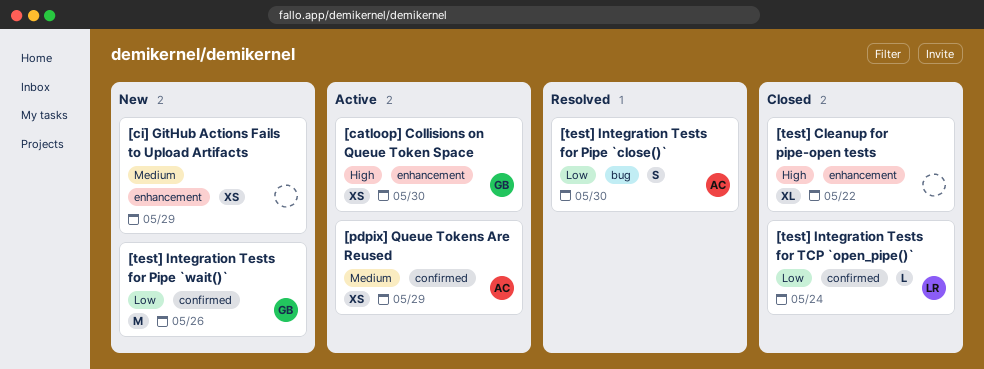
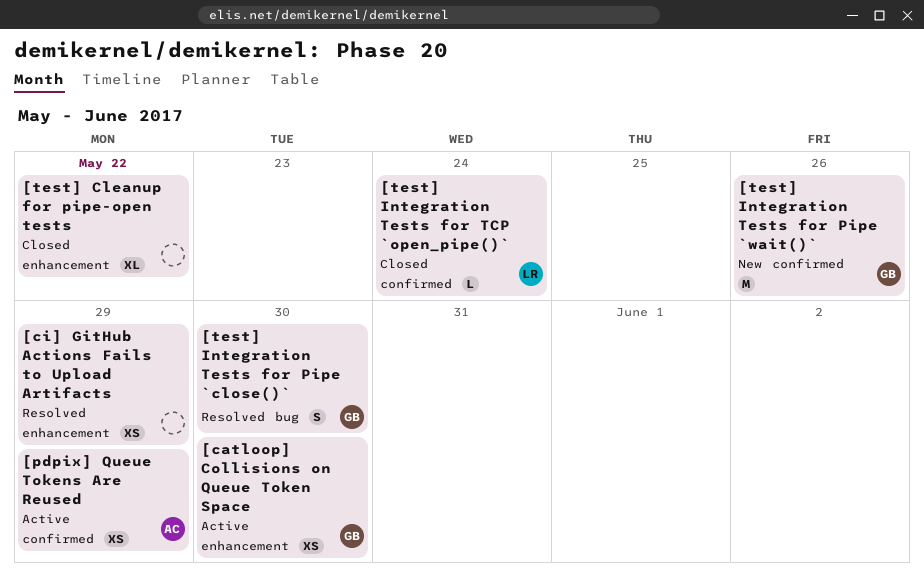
[ci] GitHub Actions Fails to Upload Artifacts, status: New -> Resolved
[test] Integration Tests for Pipe `close()`, owner: AC -> GB

